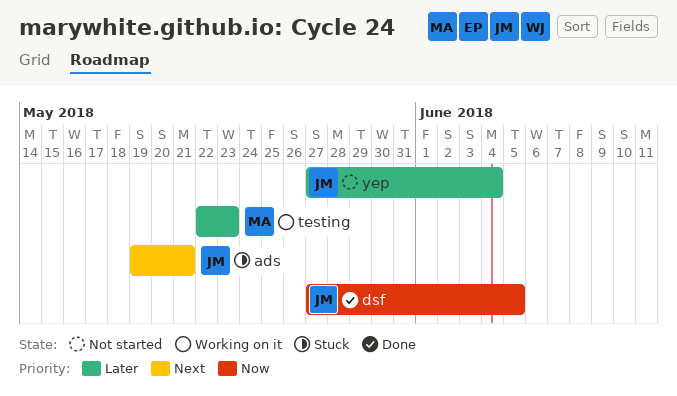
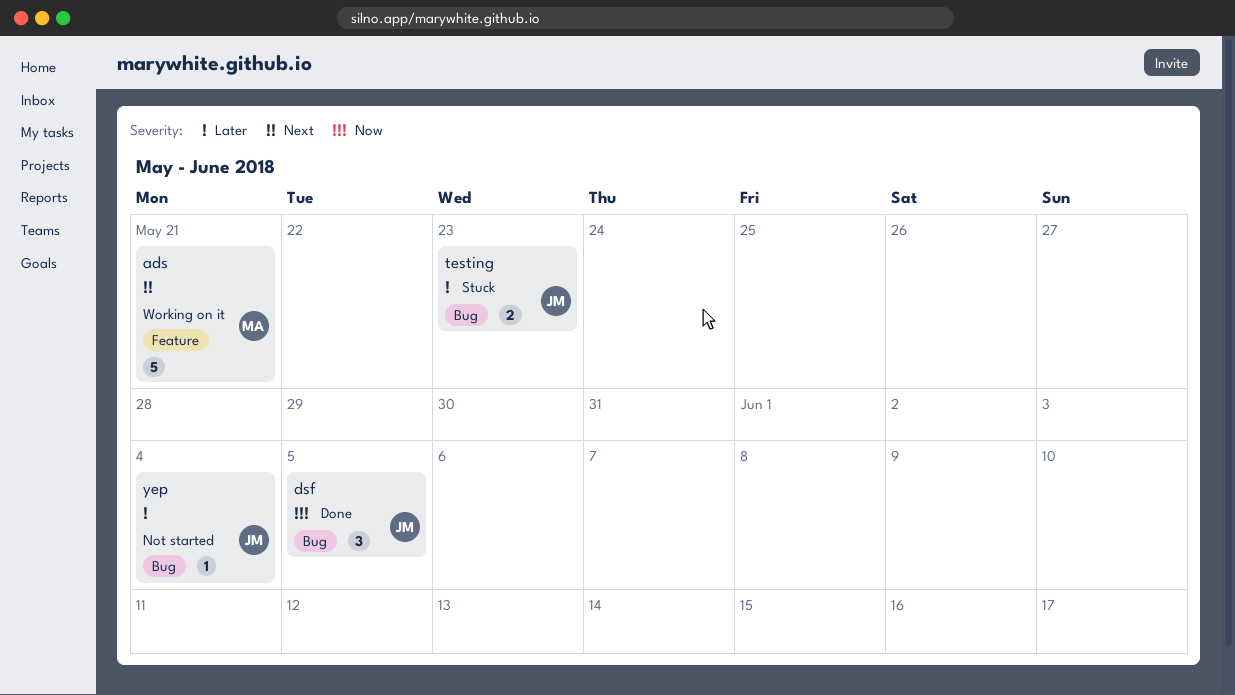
ads, status: Stuck -> Working on it
ads, owner: JM -> MA
testing, status: Working on it -> Stuck
testing, owner: MA -> JM

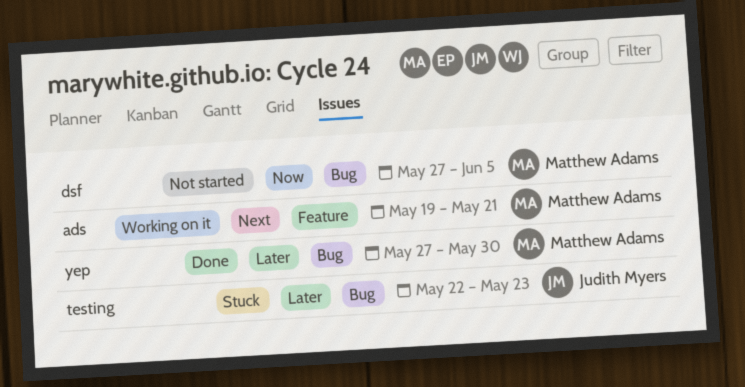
dsf, status: Done -> Not started
dsf, owner: Judith Myers -> Matthew Adams
yep, status: Not started -> Done
yep, owner: Judith Myers -> Matthew Adams
yep, due: Jun 4 -> May 30

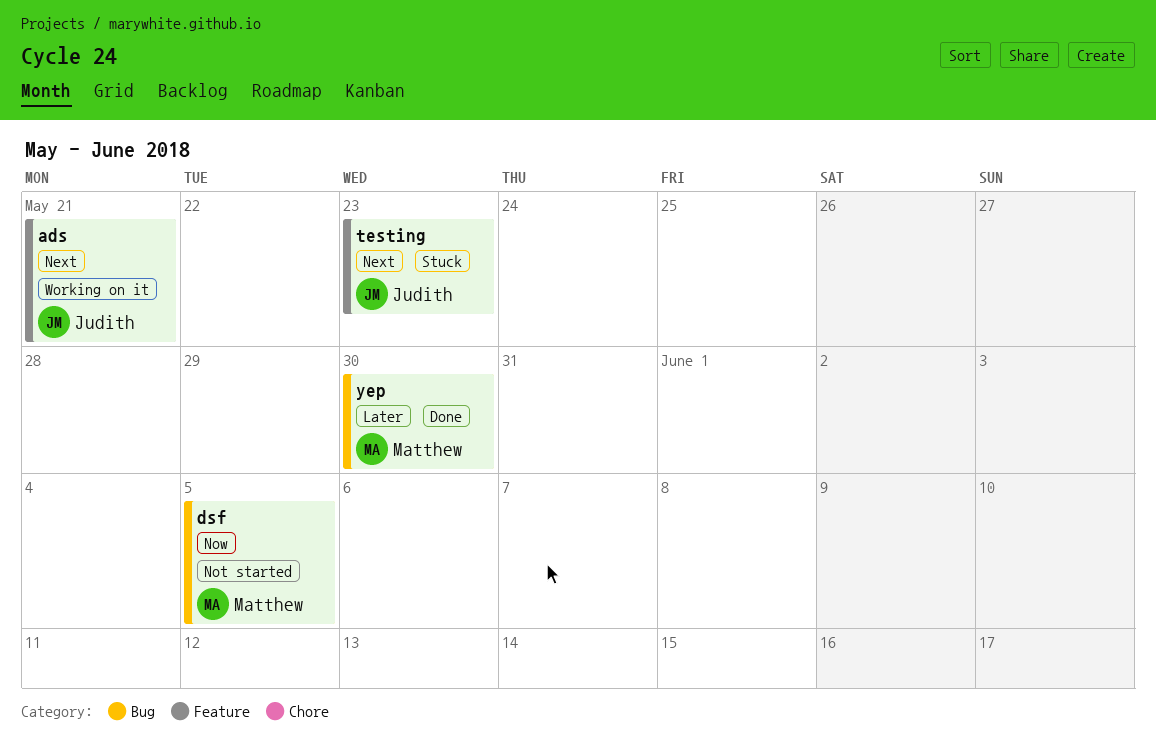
ads, owner: Matthew Adams -> Judith Myers
testing, priority: Later -> Next
testing, label: Bug -> Feature

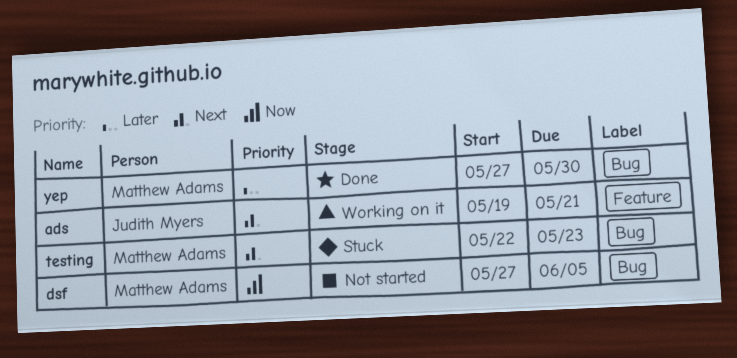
testing, owner: Judith Myers -> Matthew Adams
testing, label: Feature -> Bug

